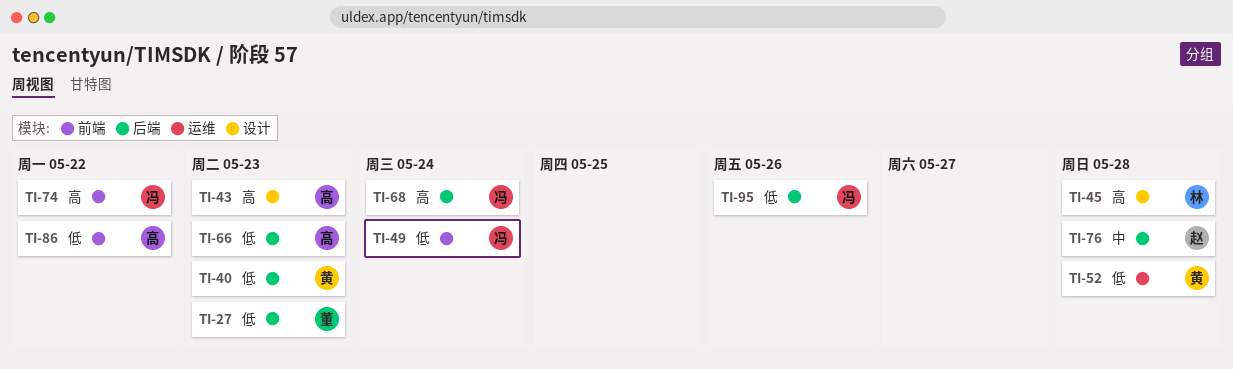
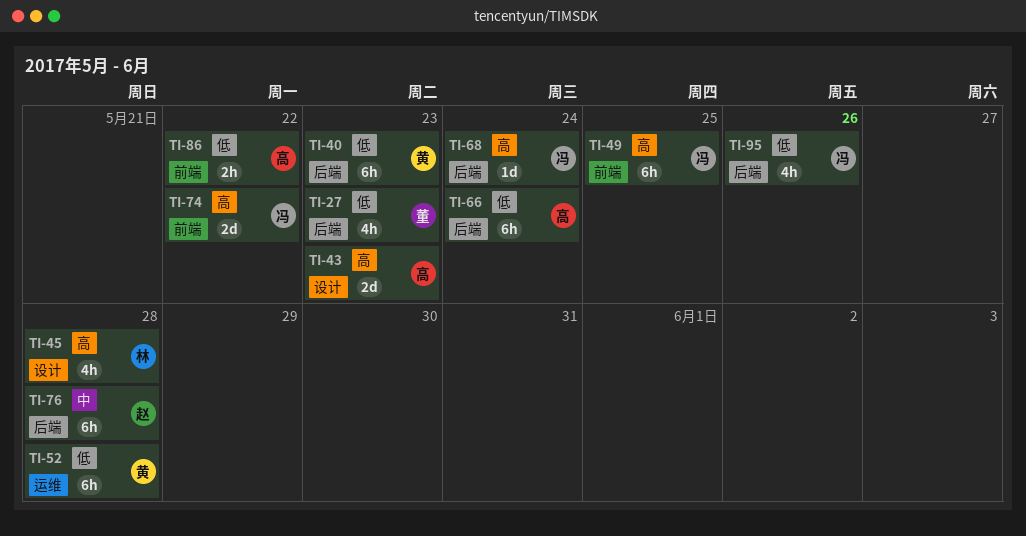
TI-49, priority: 低 -> 高
TI-49, due: May 24 -> May 25
TI-66, due: May 23 -> May 24

